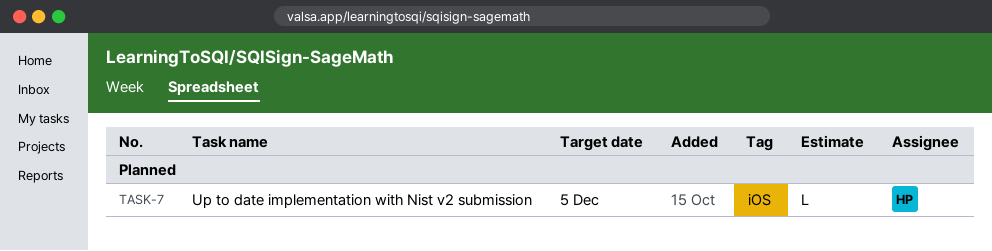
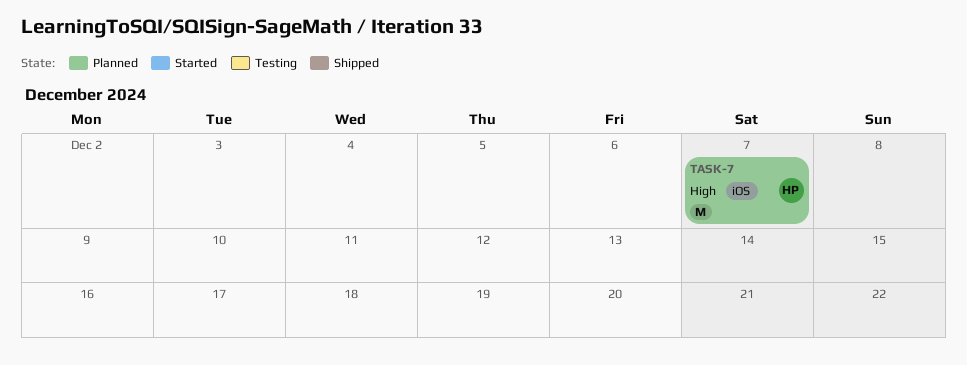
TASK-7, estimate: L -> M
TASK-7, due: Dec 5 -> Dec 7

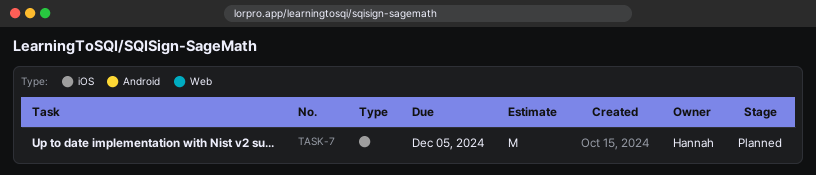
TASK-7, due: Dec 7 -> Dec 5

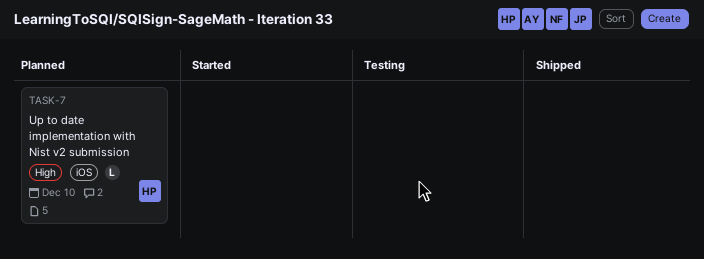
TASK-7, estimate: M -> L
TASK-7, due: Dec 5 -> Dec 10

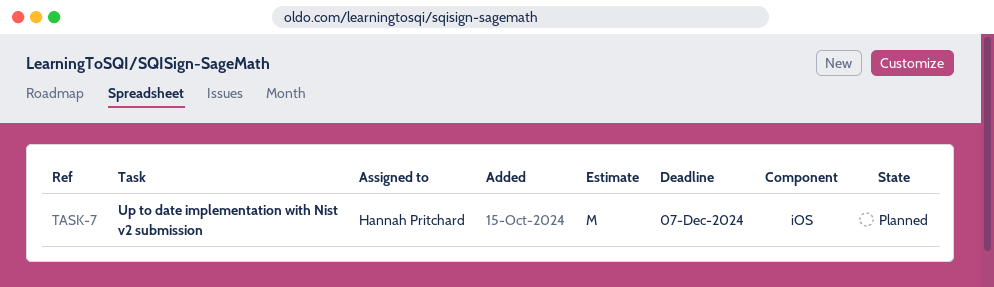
TASK-7, estimate: L -> M
TASK-7, due: Dec 10 -> Dec 7

